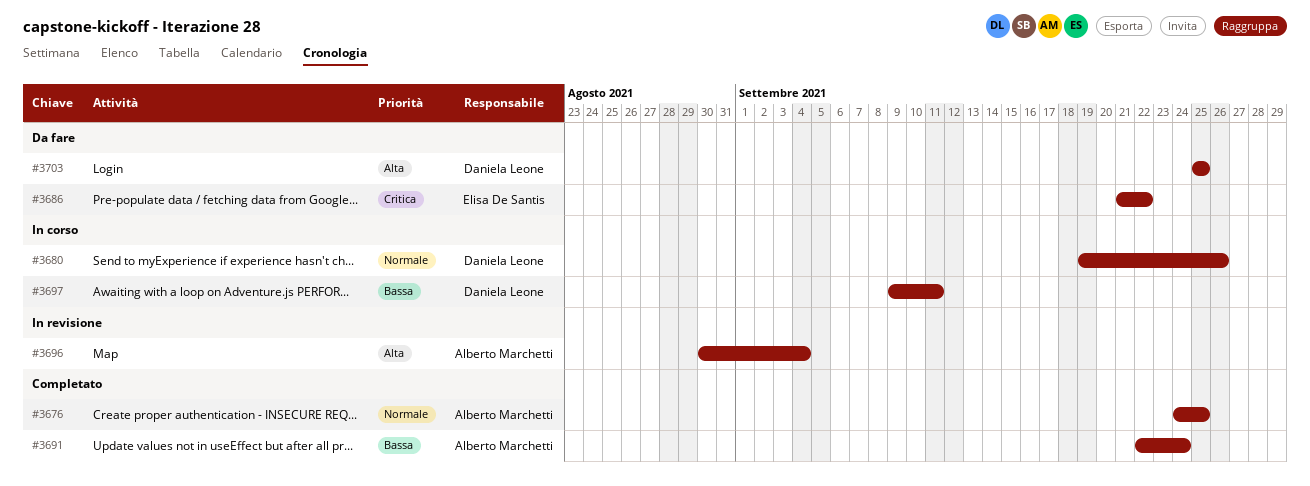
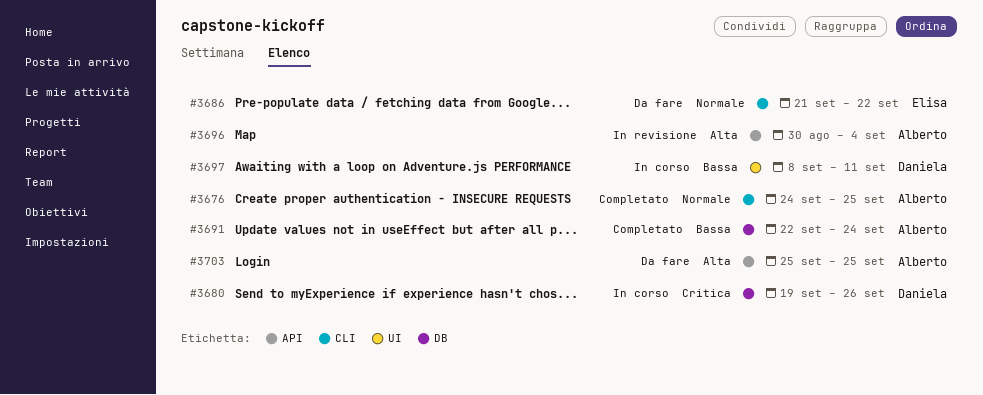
#3680, priority: Normale -> Critica
#3686, priority: Critica -> Normale
#3697, start: Sep 9 -> Sep 8
#3703, owner: Daniela Leone -> Alberto Marchetti

